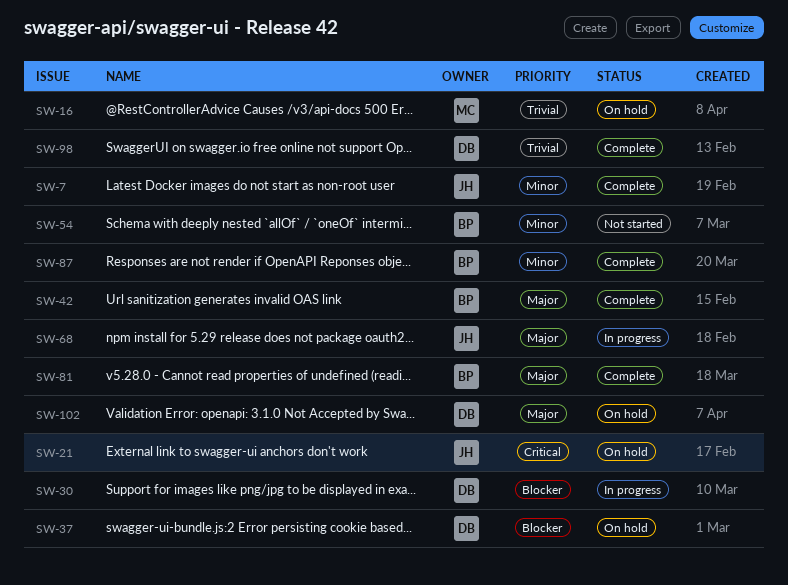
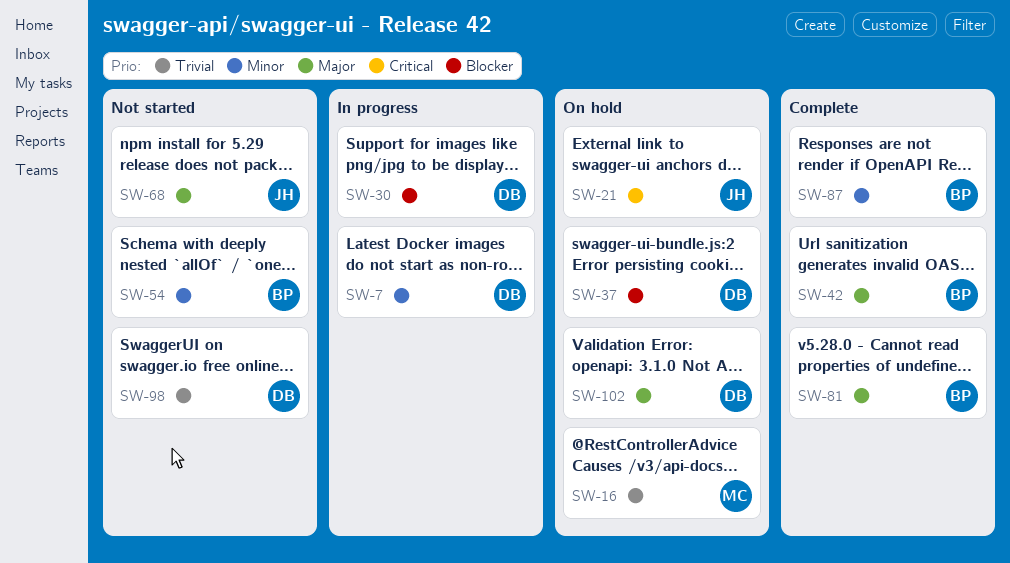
SW-7, status: Complete -> In progress
SW-7, owner: JH -> DB
SW-68, status: In progress -> Not started
SW-98, status: Complete -> Not started

